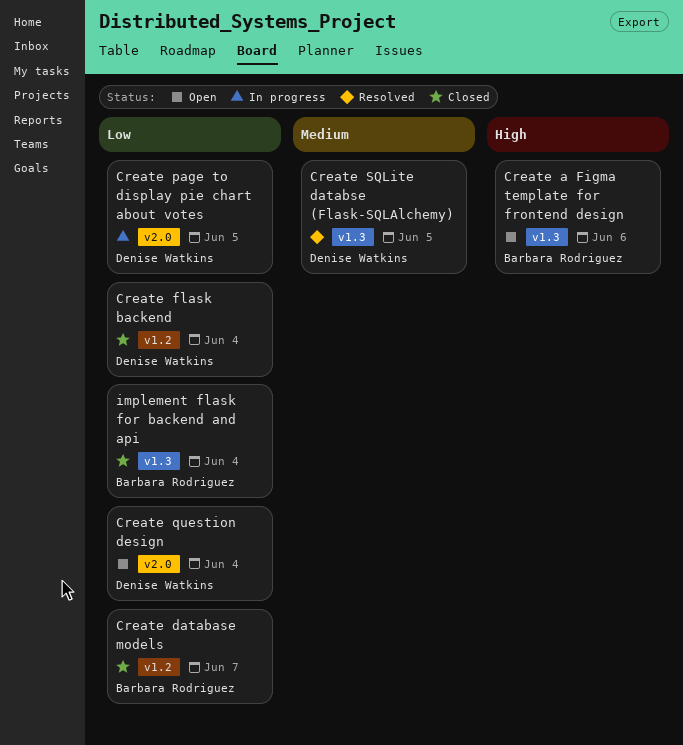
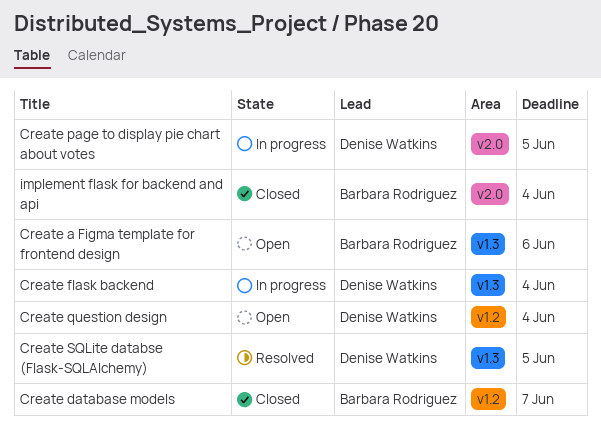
Create flask backend, status: Closed -> In progress
Create flask backend, label: v1.2 -> v1.3
Create question design, label: v2.0 -> v1.2
implement flask for backend and api, label: v1.3 -> v2.0

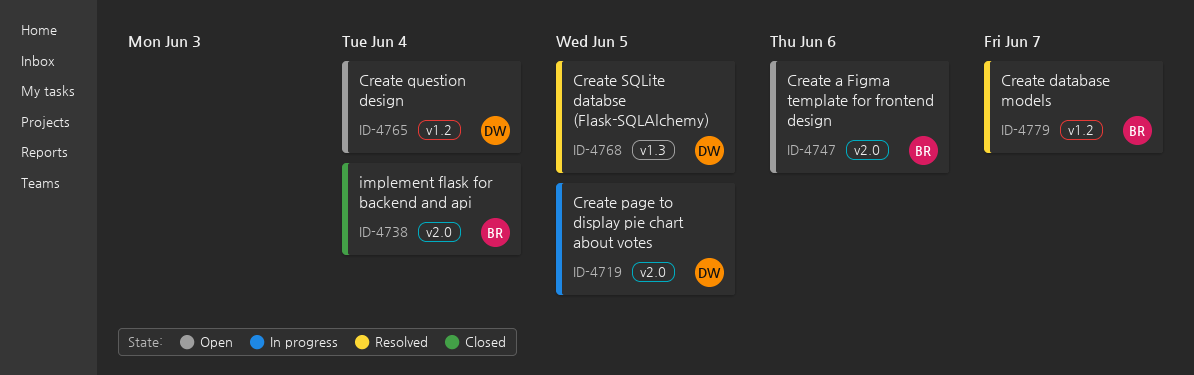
Create a Figma template for frontend design, label: v1.3 -> v2.0
Create database models, status: Closed -> Resolved
Create flask backend: present -> none

